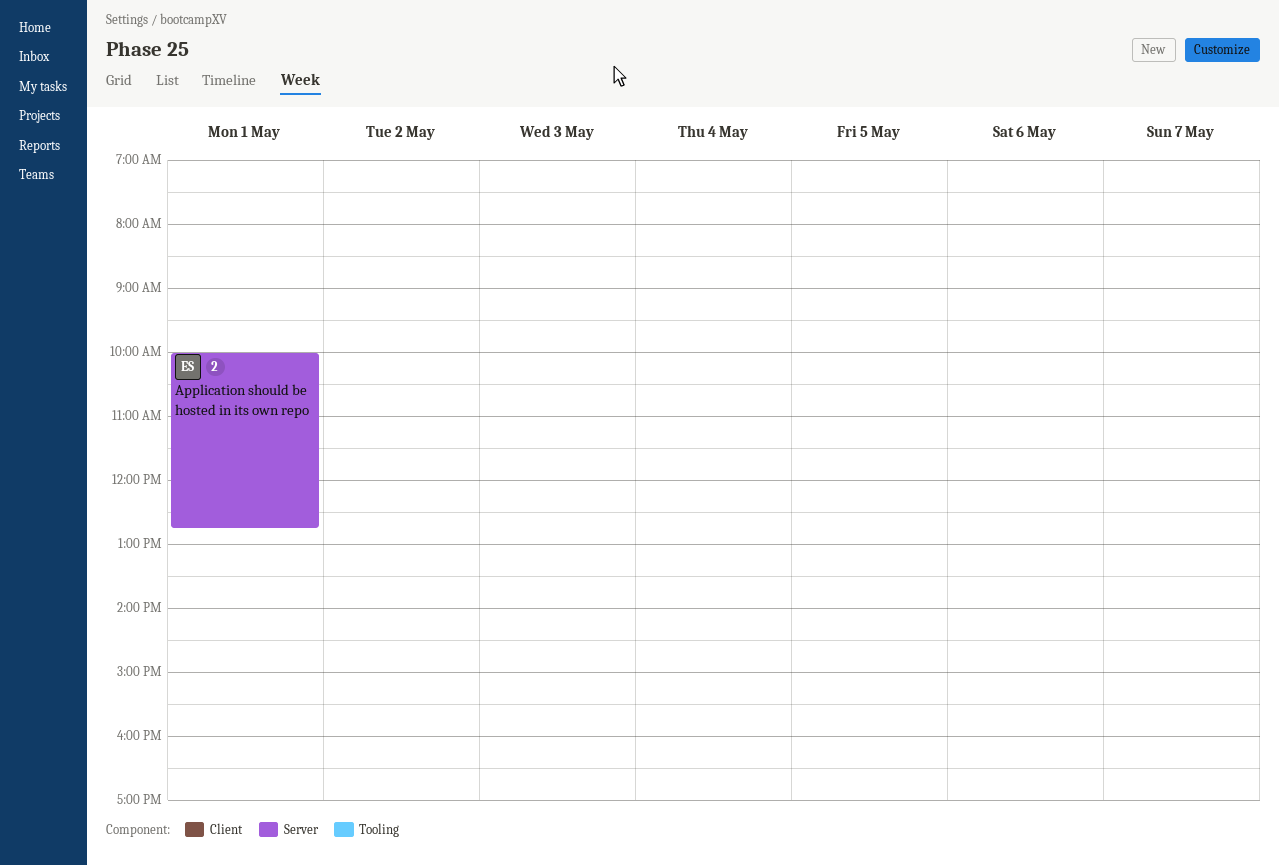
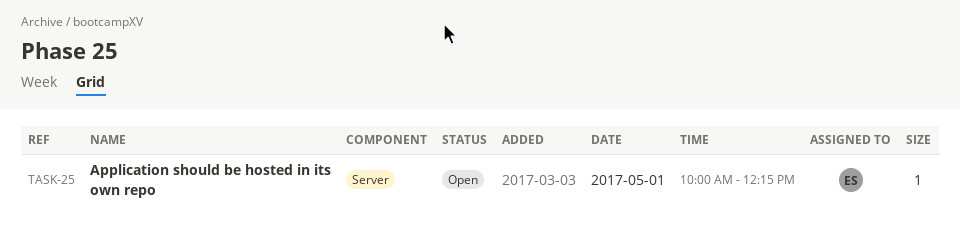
Application should be hosted in its own repo, estimate: 2 -> 1
Application should be hosted in its own repo, ends: 12:45 -> 12:15

